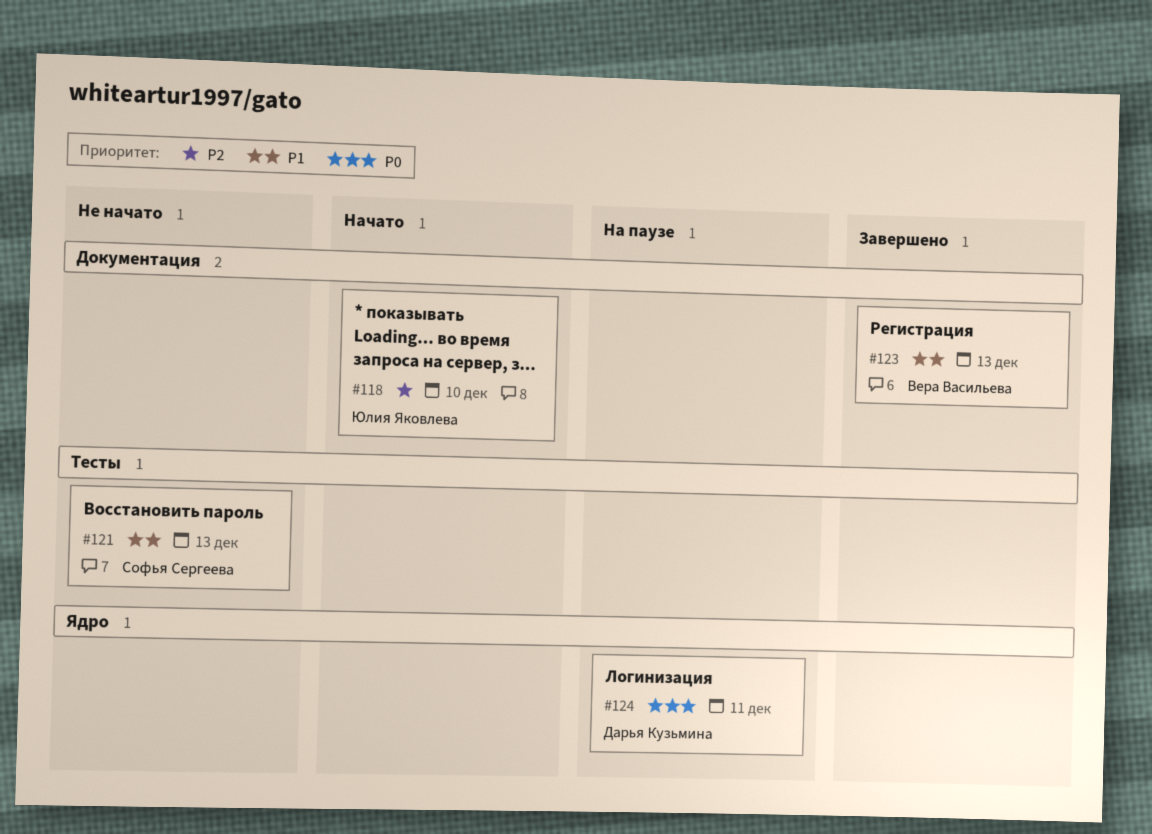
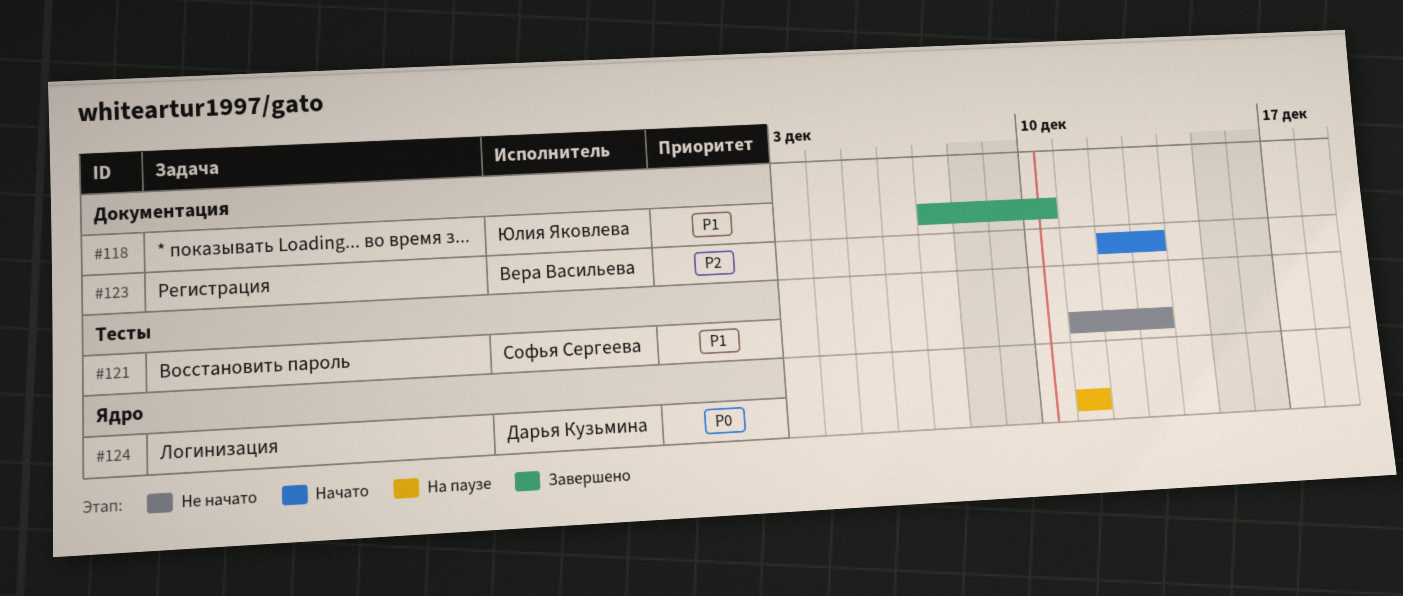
#118, status: Начато -> Завершено
#118, priority: P2 -> P1
#123, status: Завершено -> Начато
#123, priority: P1 -> P2

